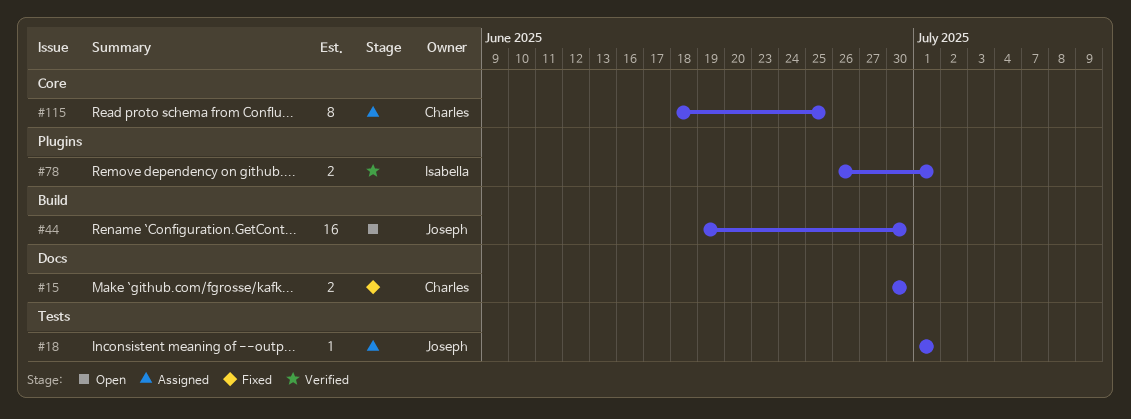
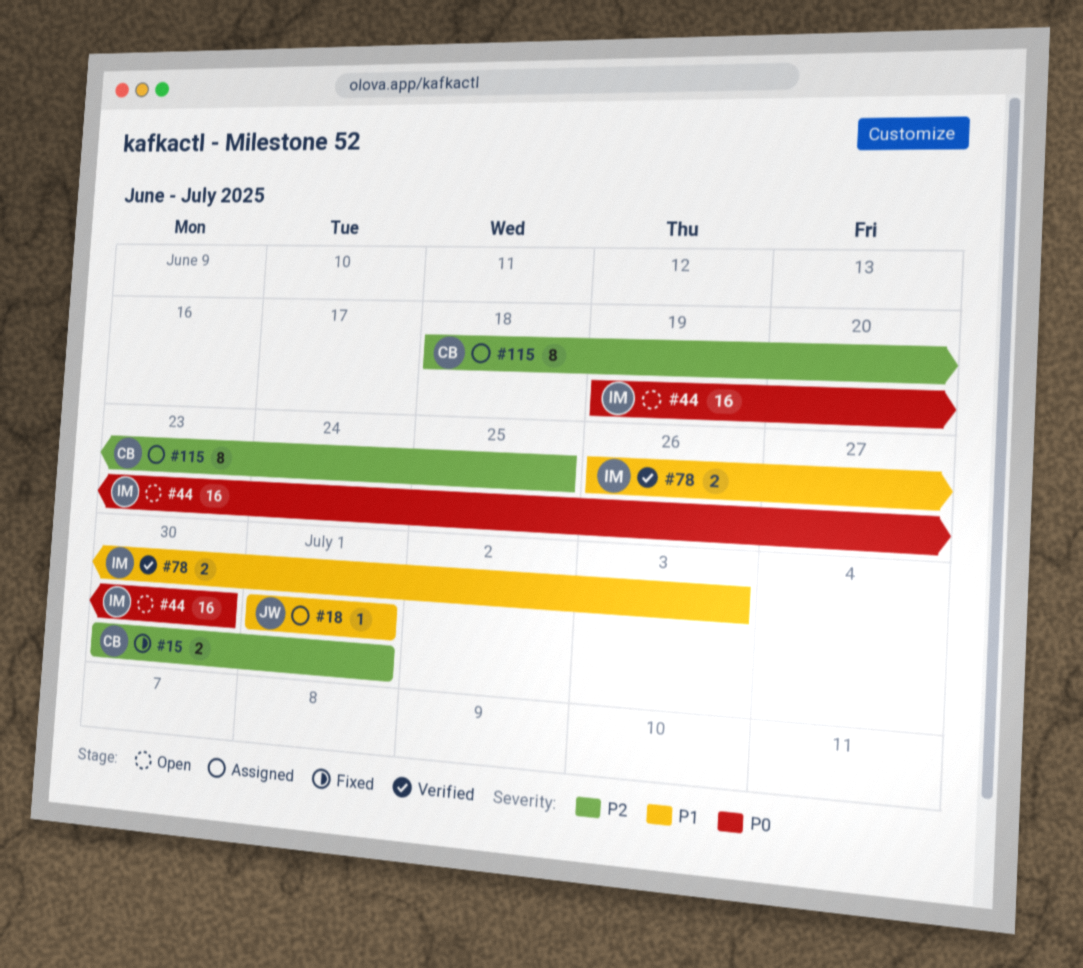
#15, due: Jun 30 -> Jul 1
#44, owner: Joseph -> Isabella
#78, due: Jul 1 -> Jul 3

